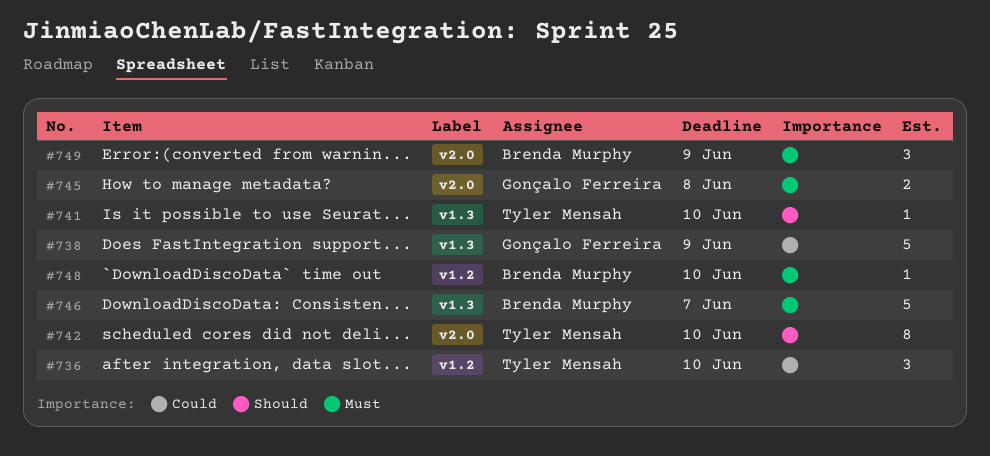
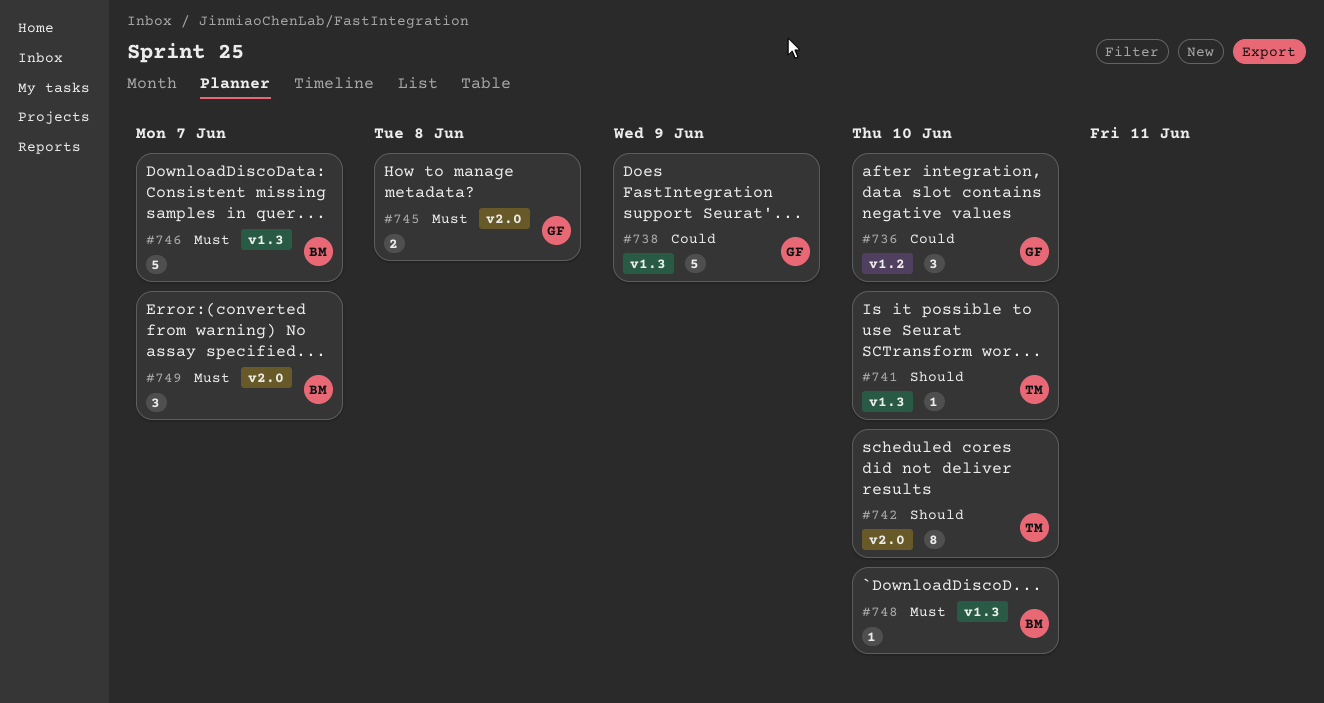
#736, owner: Tyler Mensah -> Gonçalo Ferreira
#748, label: v1.2 -> v1.3
#749, due: Jun 9 -> Jun 7

